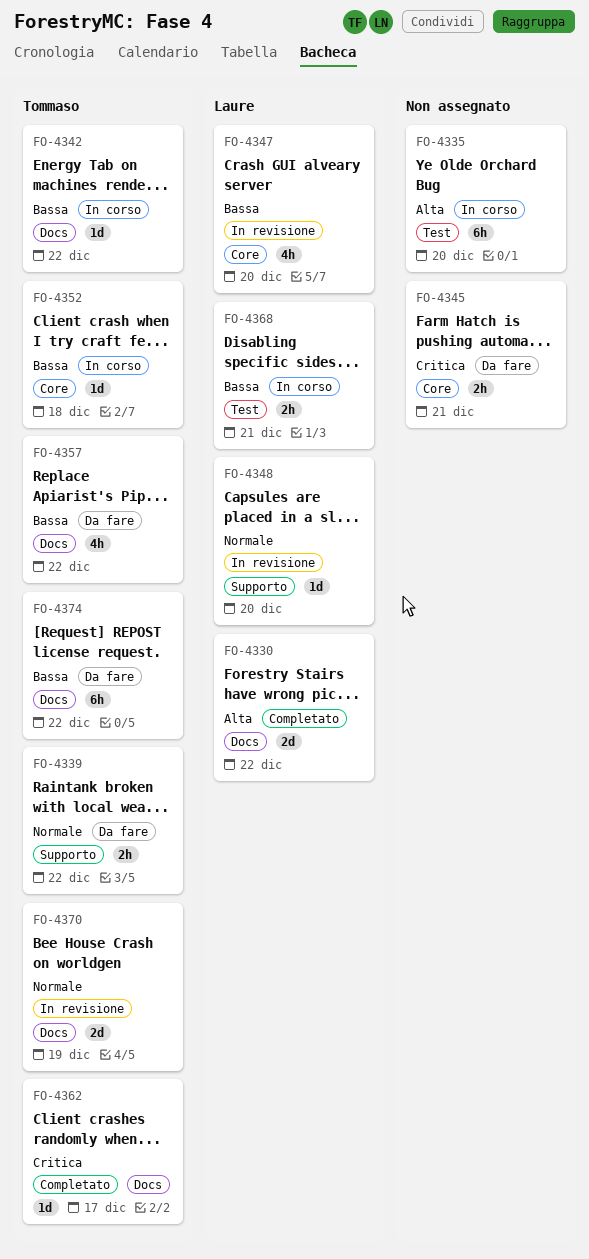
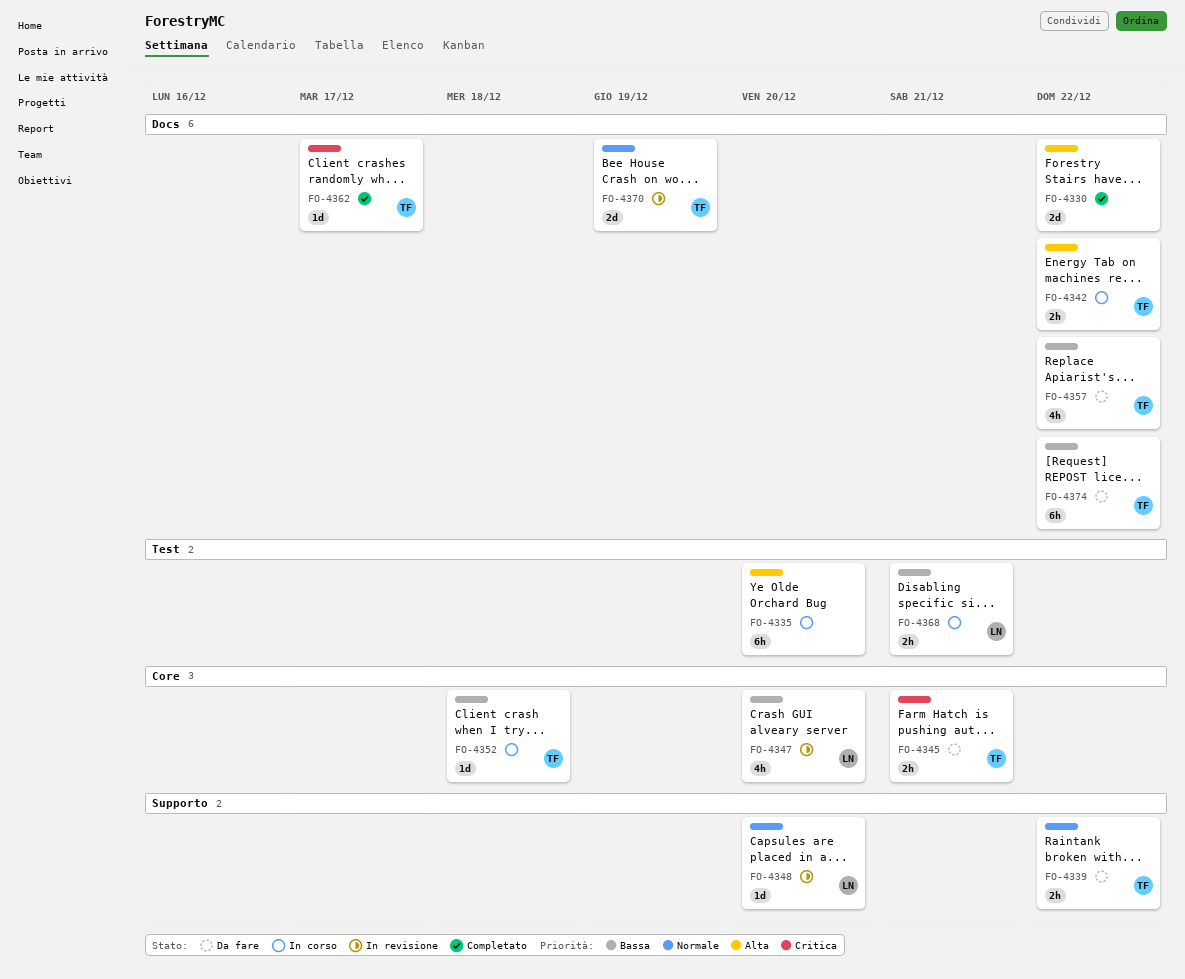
FO-4330, owner: Laure -> none
FO-4342, priority: Bassa -> Alta
FO-4342, estimate: 1d -> 2h
FO-4345, owner: none -> Tommaso

